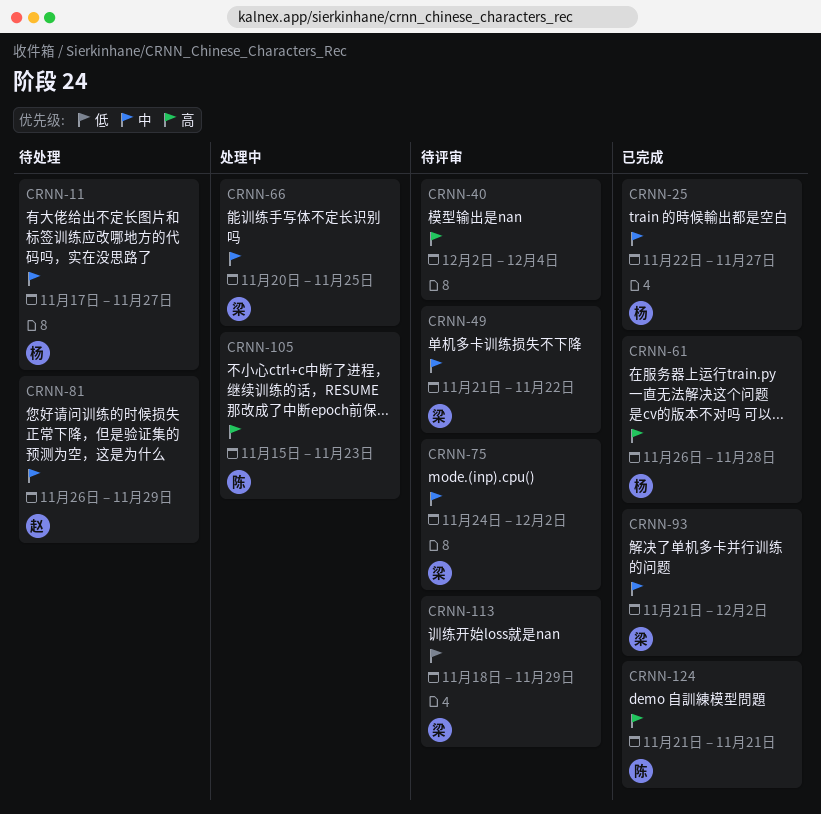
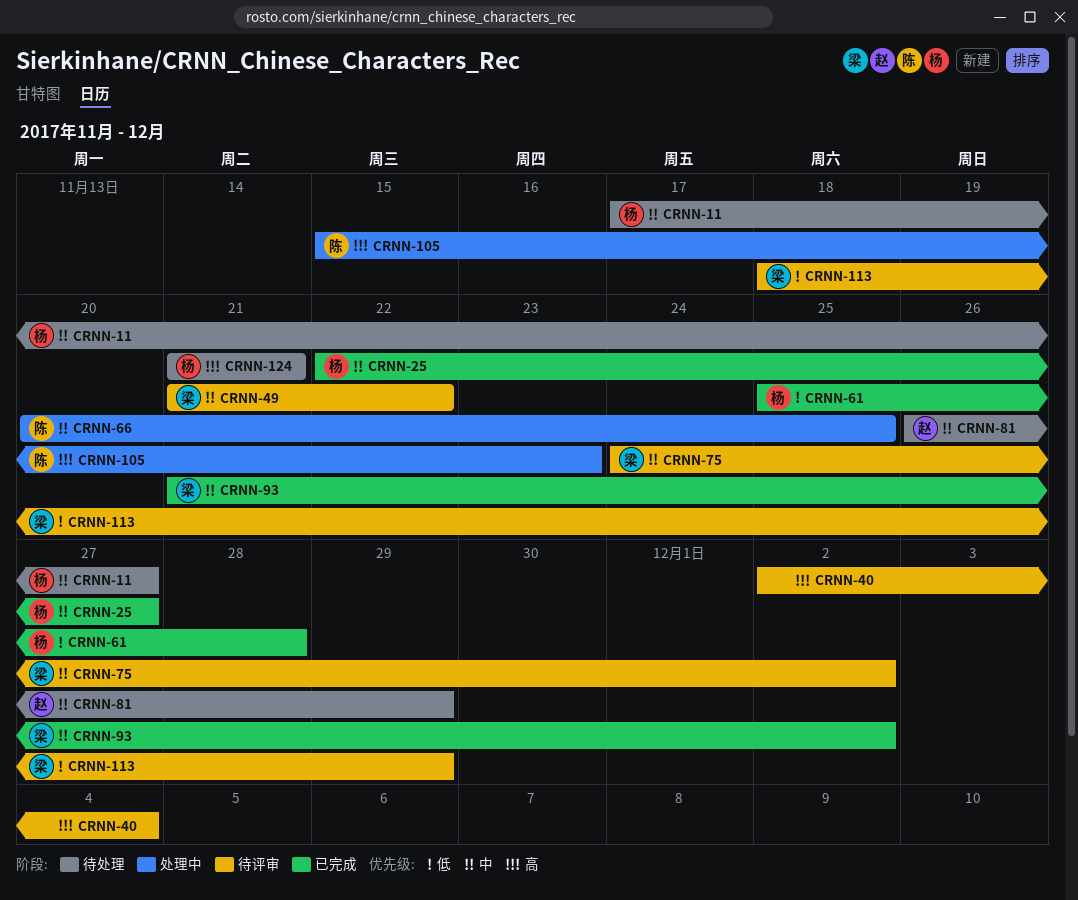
CRNN-61, priority: 高 -> 低
CRNN-61, start: Nov 26 -> Nov 25
CRNN-66, owner: 梁 -> 陈
CRNN-124, status: 已完成 -> 待处理
CRNN-124, owner: 陈 -> 杨

